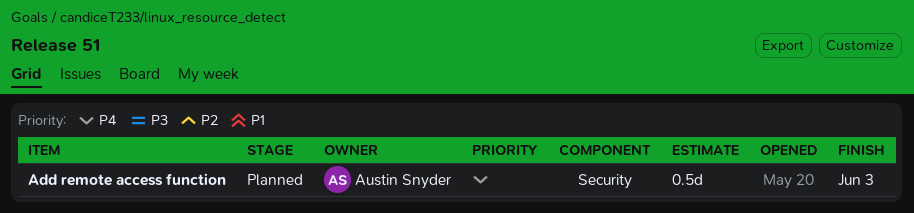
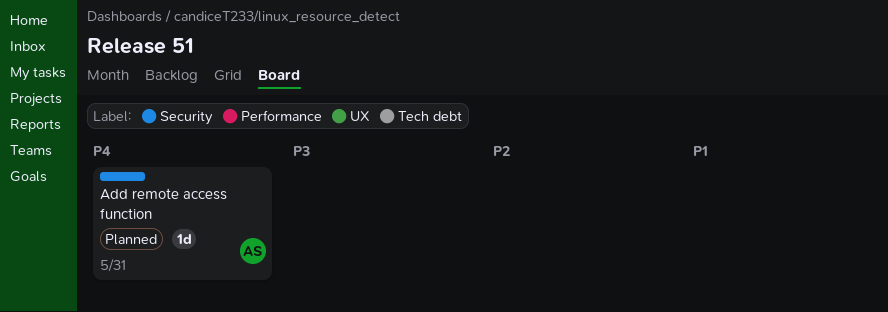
Add remote access function, estimate: 0.5d -> 1d
Add remote access function, due: Jun 3 -> May 31

